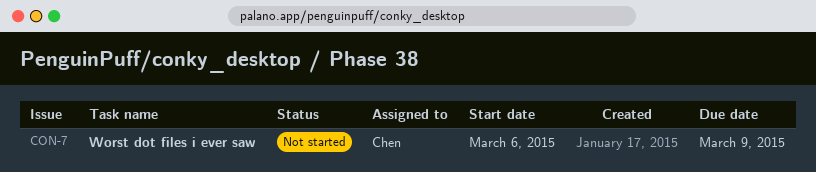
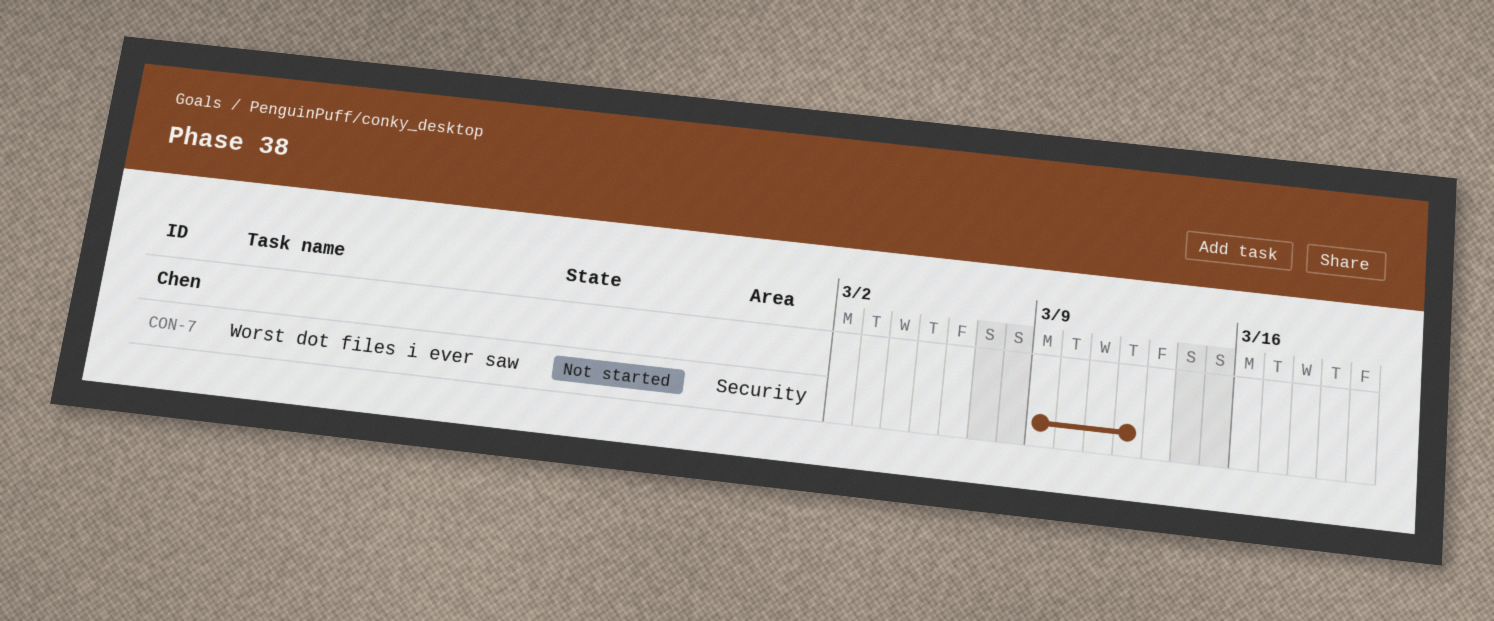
CON-7, start: Mar 6 -> Mar 9
CON-7, due: Mar 9 -> Mar 12

